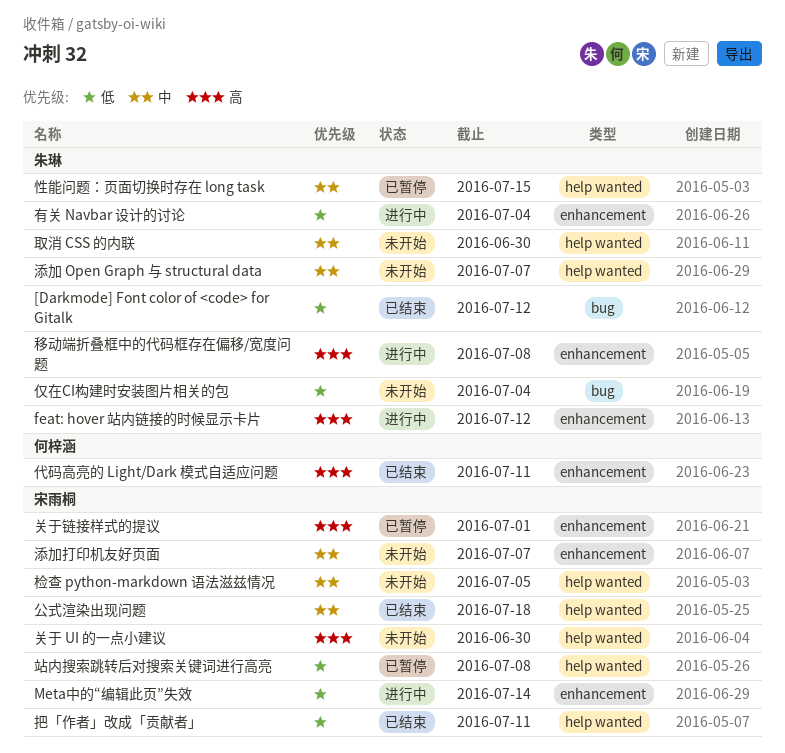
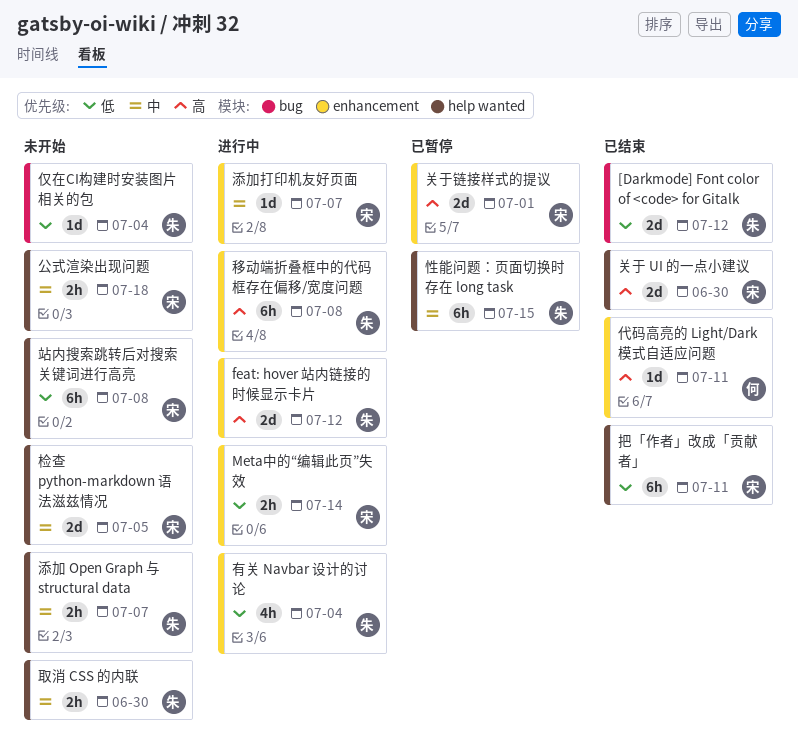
公式渲染出现问题, status: 已结束 -> 未开始
关于 UI 的一点小建议, status: 未开始 -> 已结束
添加打印机友好页面, status: 未开始 -> 进行中
站内搜索跳转后对搜索关键词进行高亮, status: 已暂停 -> 未开始

